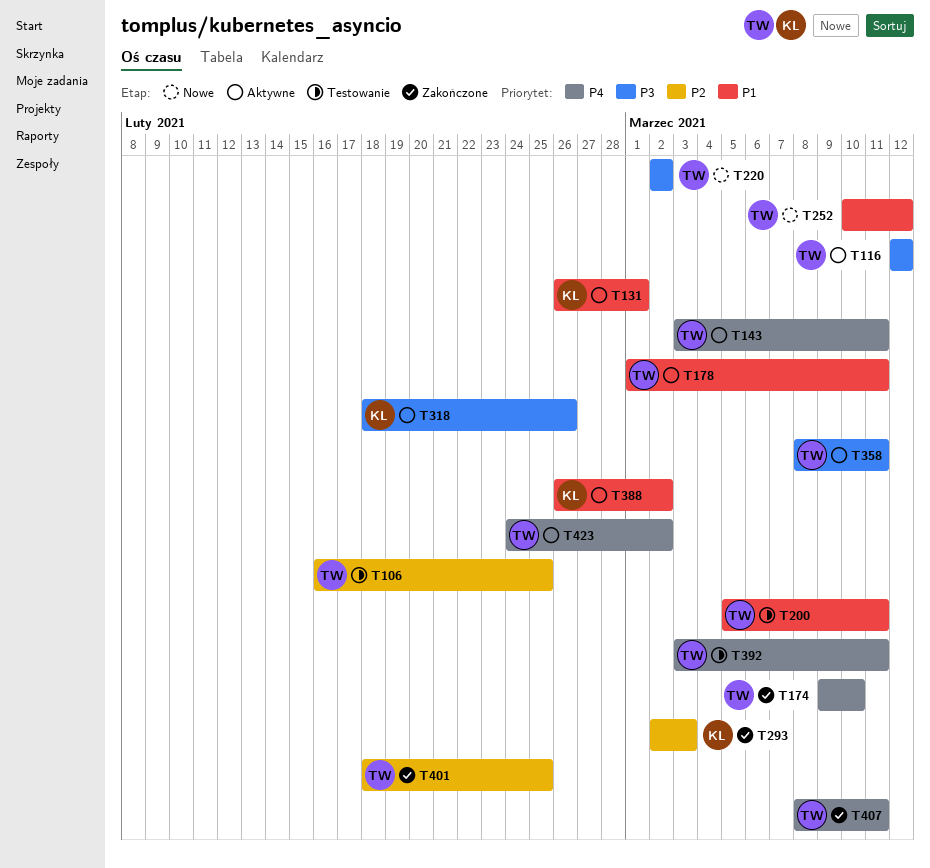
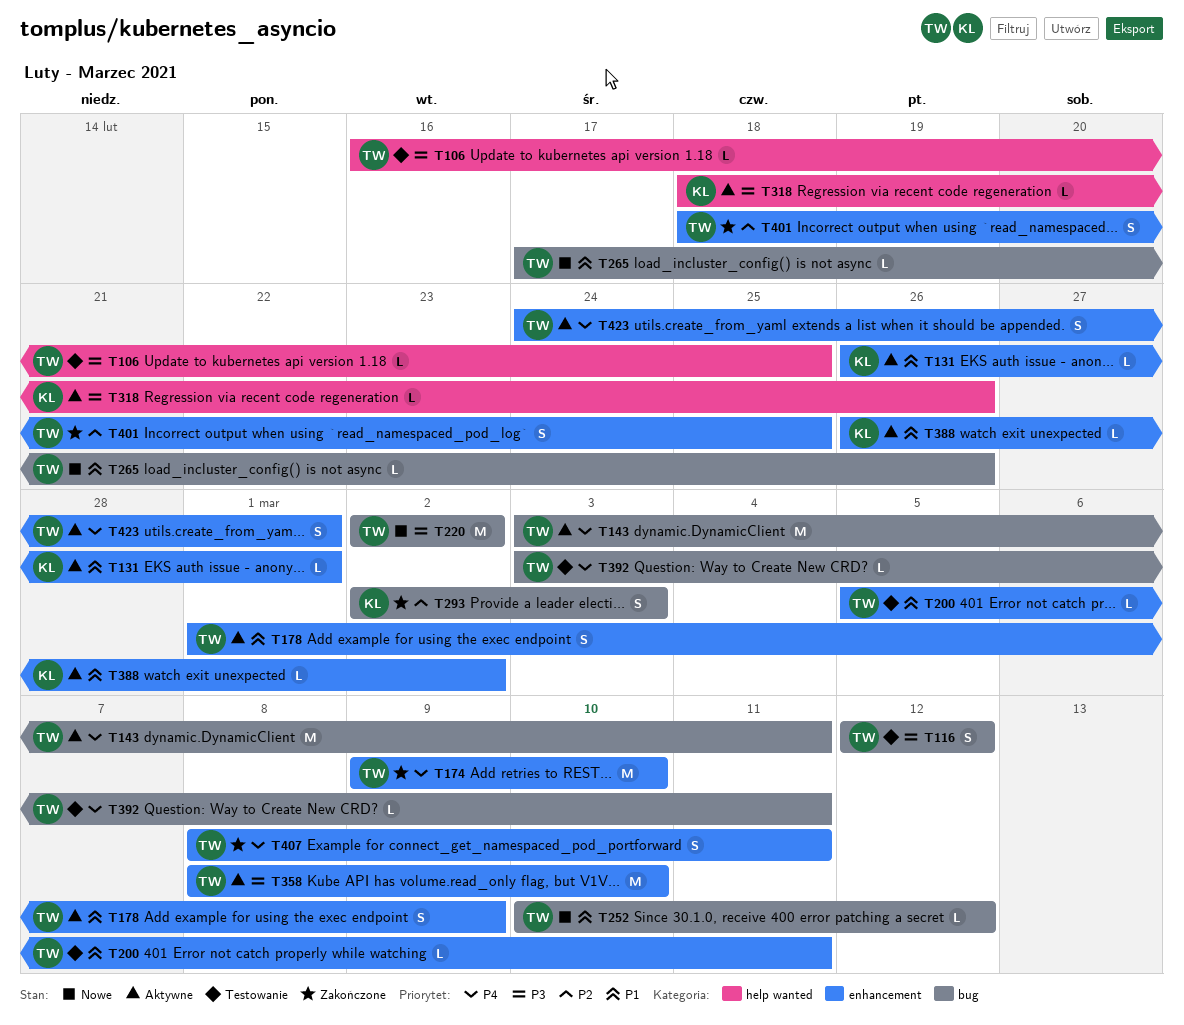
T106, priority: P2 -> P3
T116, status: Aktywne -> Testowanie
T178, due: Mar 11 -> Mar 9
T265: none -> present
T358, due: Mar 11 -> Mar 10
T423, due: Mar 2 -> Mar 1

